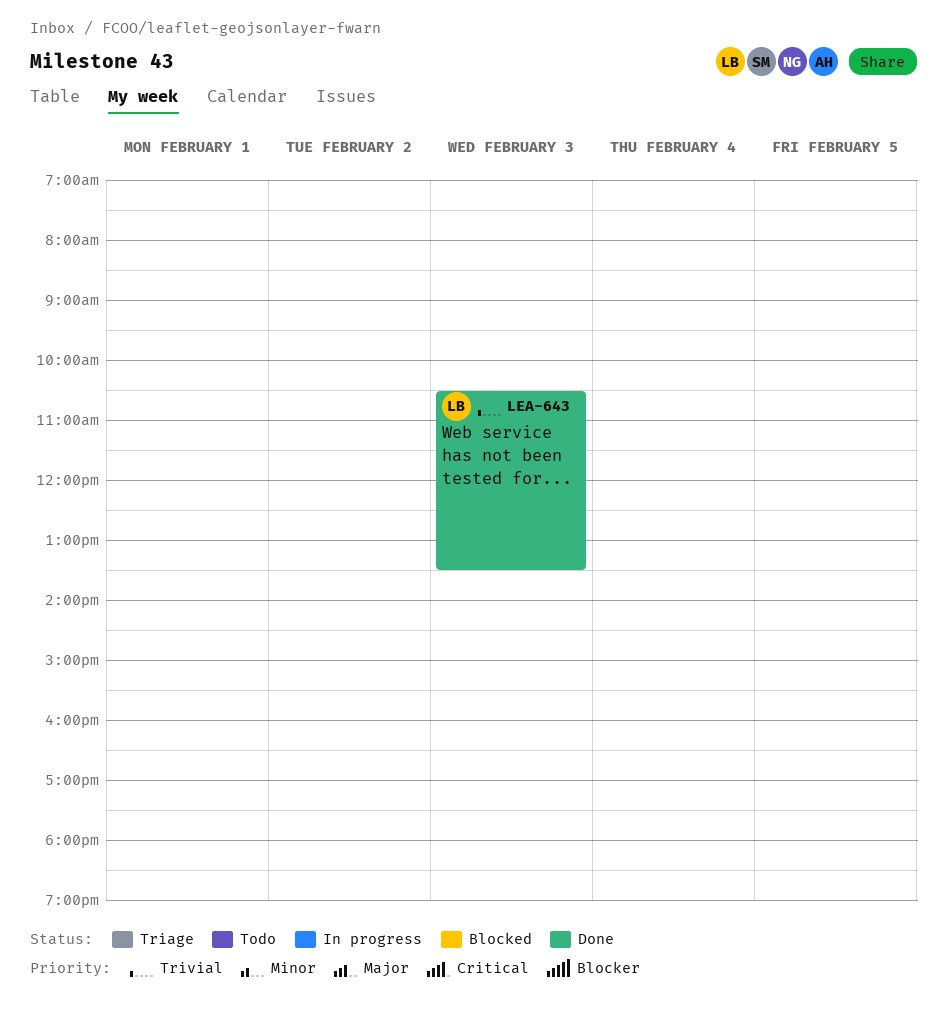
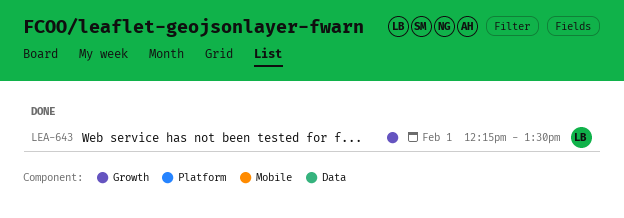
LEA-643, day: Feb 3 -> Feb 1
LEA-643, begins: 10:30 -> 12:15

